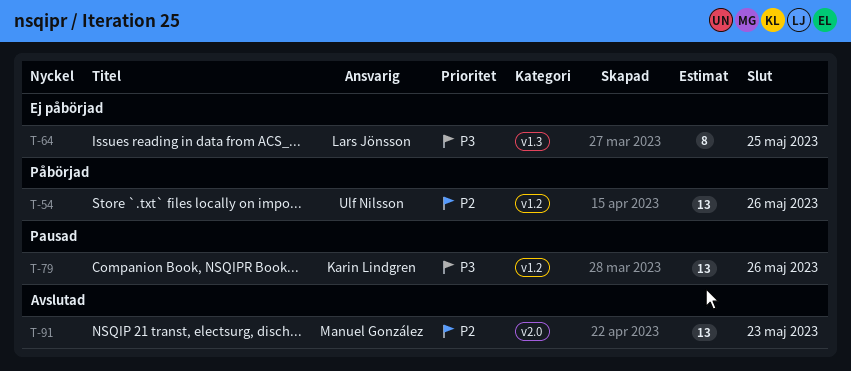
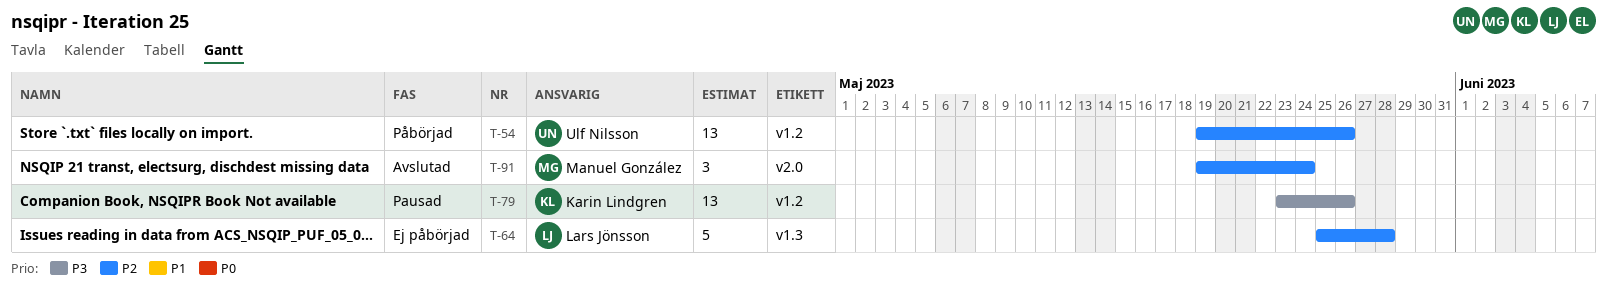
T-64, priority: P3 -> P2
T-64, estimate: 8 -> 5
T-64, due: May 25 -> May 28
T-91, estimate: 13 -> 3
T-91, due: May 23 -> May 24

